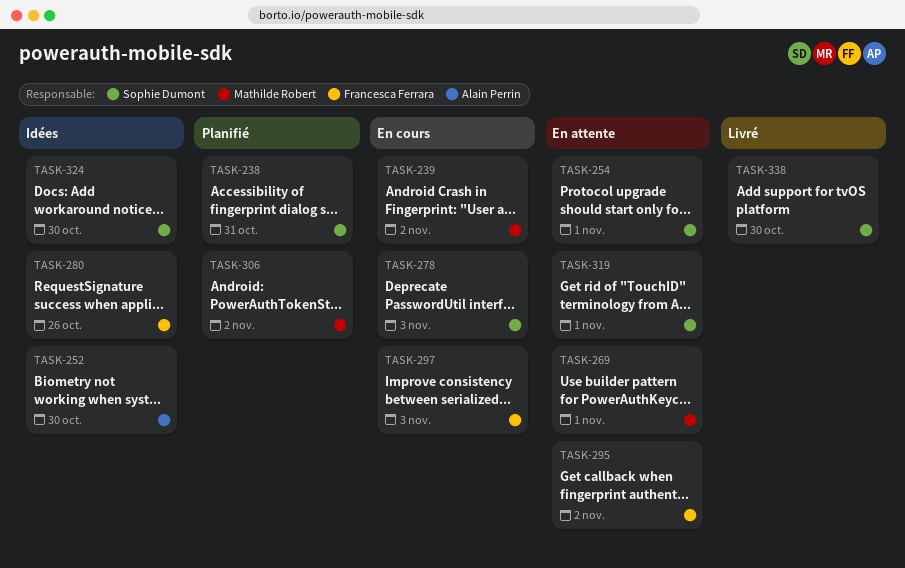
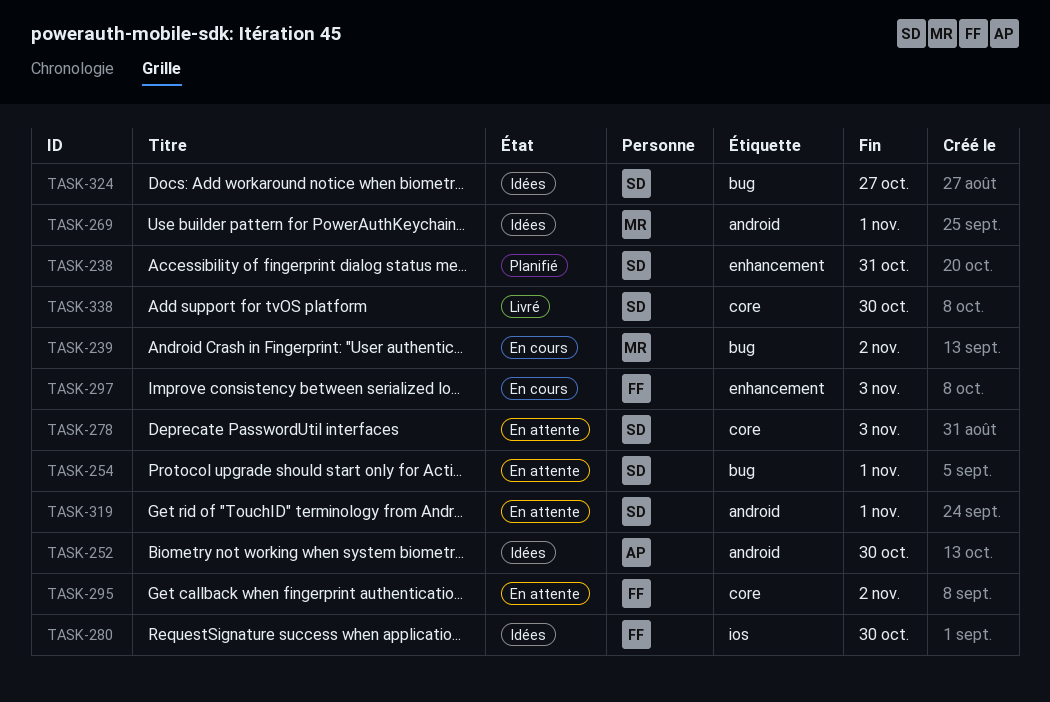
TASK-269, status: En attente -> Idées
TASK-278, status: En cours -> En attente
TASK-280, due: Oct 26 -> Oct 30
TASK-306: present -> none
TASK-324, due: Oct 30 -> Oct 27

